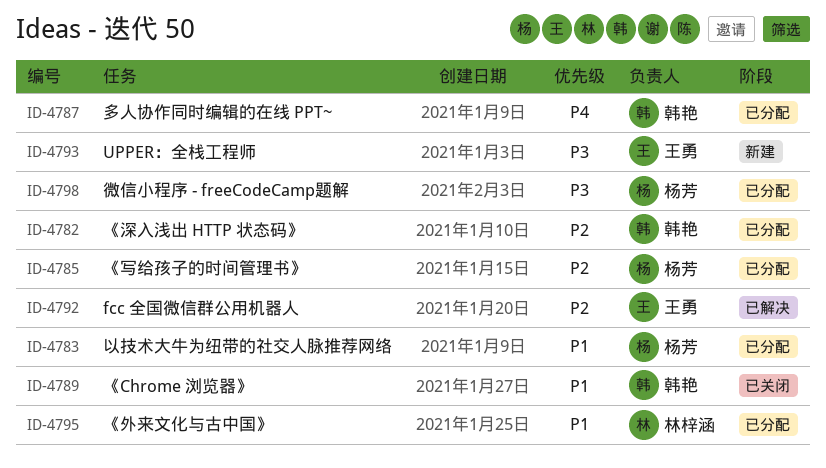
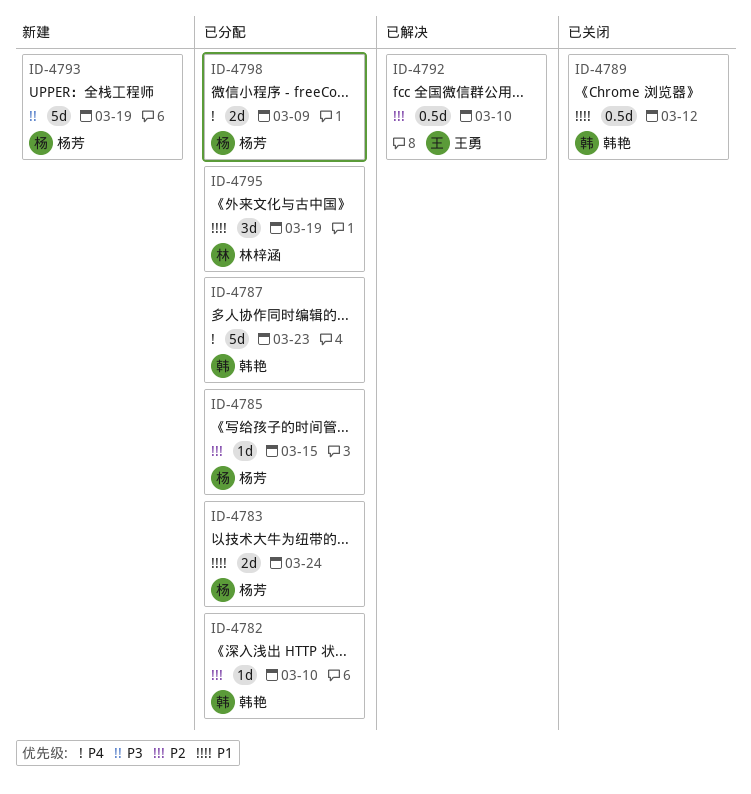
ID-4793, owner: 王勇 -> 杨芳
ID-4798, priority: P3 -> P4

